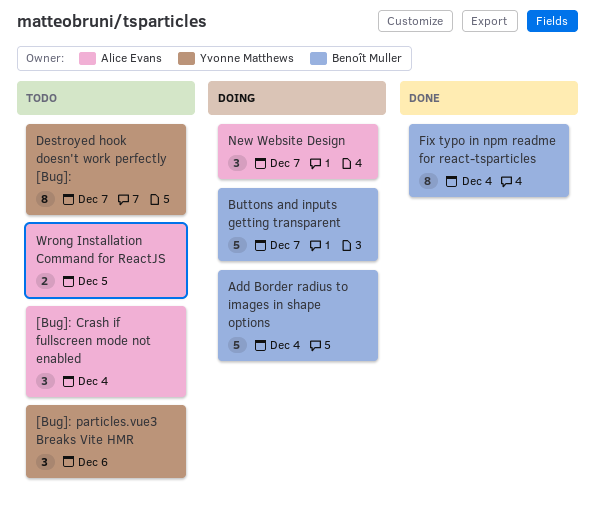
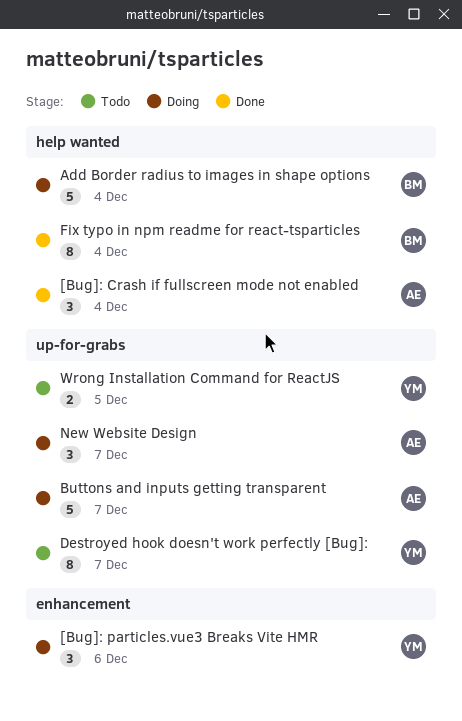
[Bug]: Crash if fullscreen mode not enabled, status: Todo -> Done
[Bug]: particles.vue3 Breaks Vite HMR, status: Todo -> Doing
Buttons and inputs getting transparent, owner: Benoît Muller -> Alice Evans
Wrong Installation Command for ReactJS, owner: Alice Evans -> Yvonne Matthews

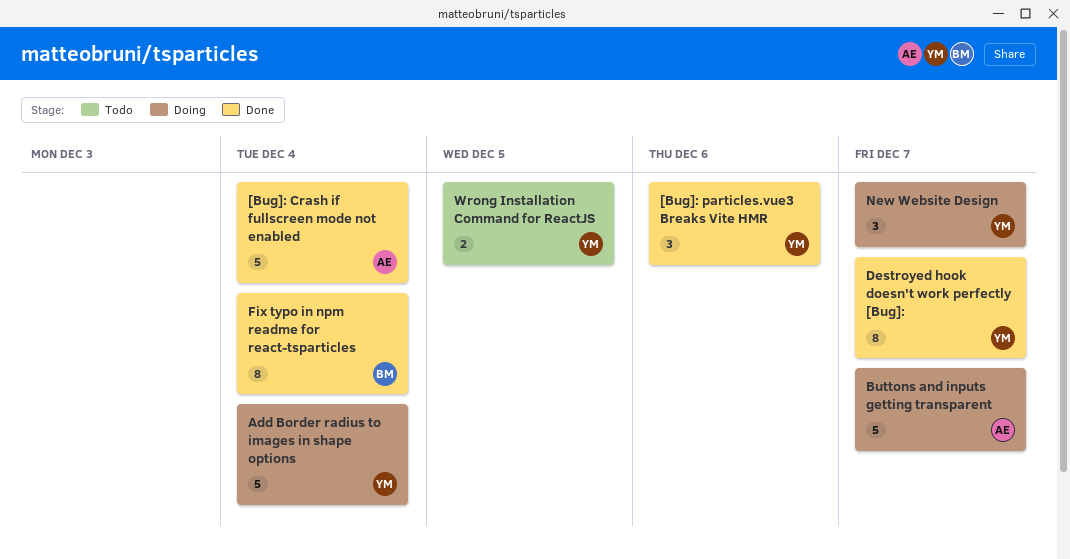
[Bug]: Crash if fullscreen mode not enabled, estimate: 3 -> 5
[Bug]: particles.vue3 Breaks Vite HMR, status: Doing -> Done
Add Border radius to images in shape options, owner: BM -> YM
Destroyed hook doesn't work perfectly [Bug]:, status: Todo -> Done
New Website Design, owner: AE -> YM

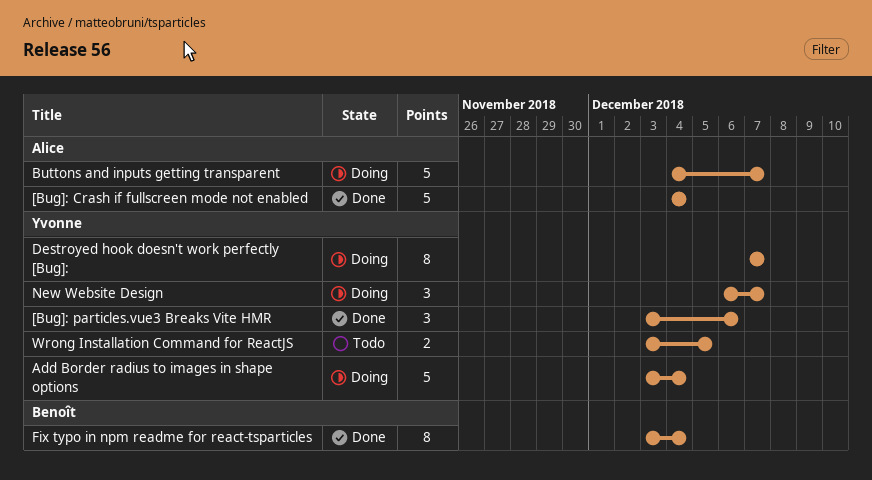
Destroyed hook doesn't work perfectly [Bug]:, status: Done -> Doing

